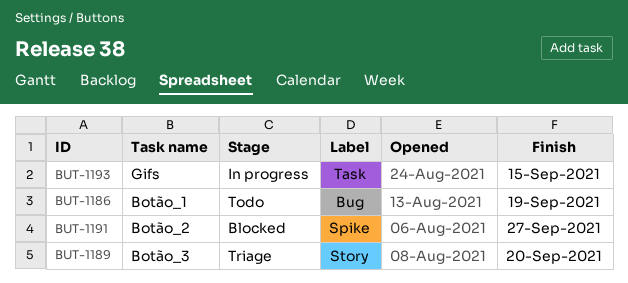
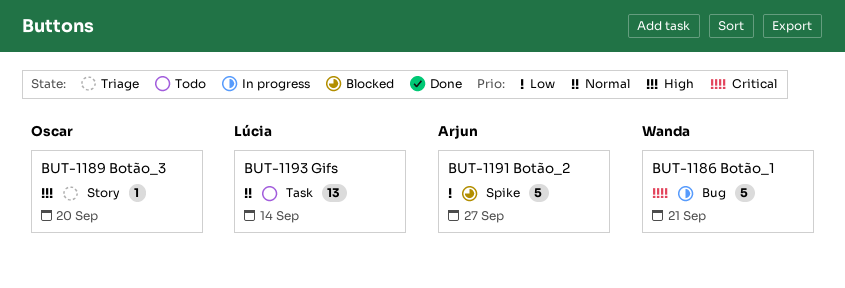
BUT-1186, status: Todo -> In progress
BUT-1186, due: Sep 19 -> Sep 21
BUT-1193, status: In progress -> Todo
BUT-1193, due: Sep 15 -> Sep 14

